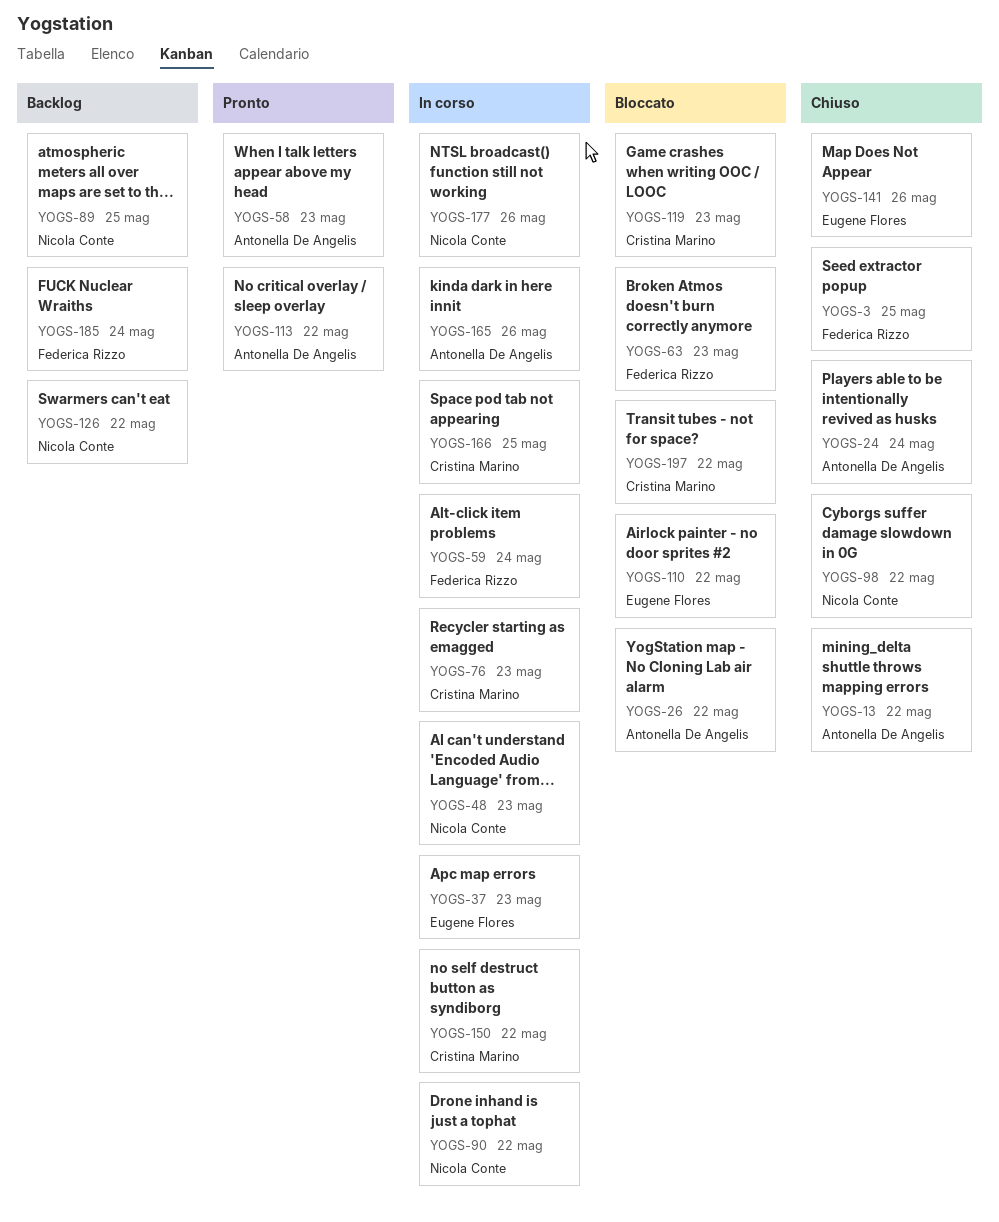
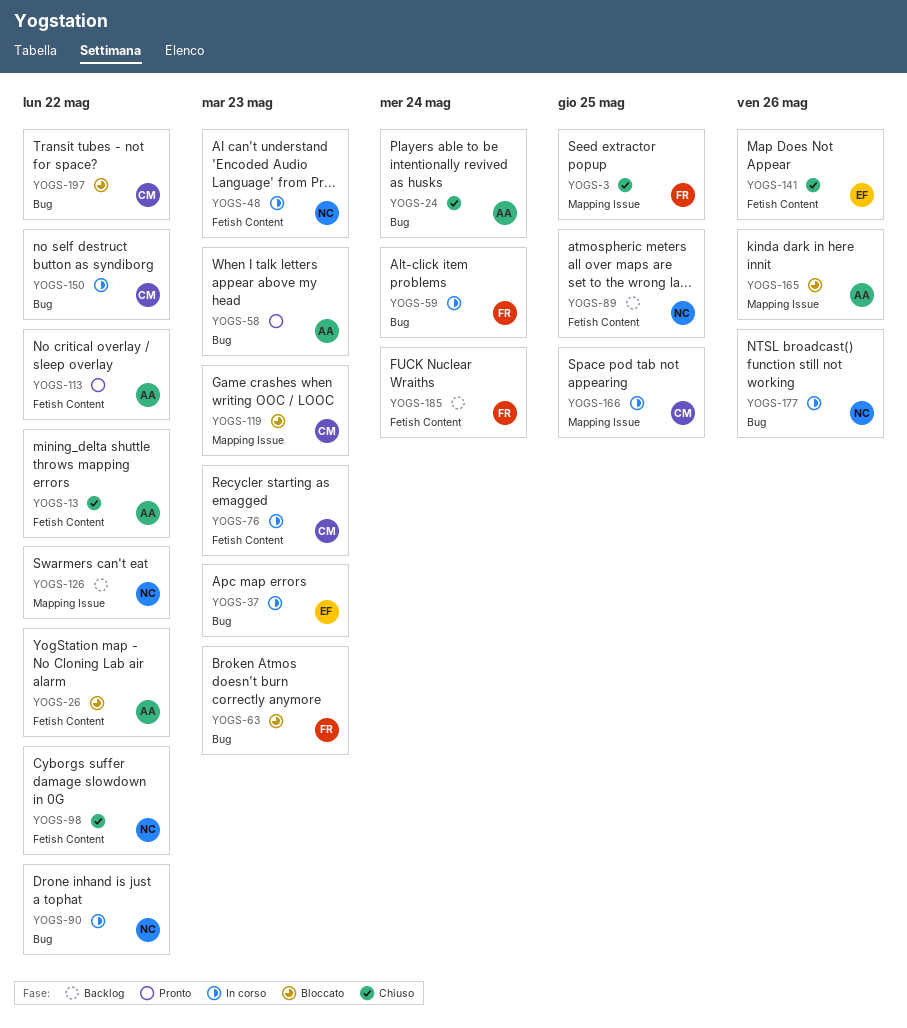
YOGS-110: present -> none
YOGS-165, status: In corso -> Bloccato

